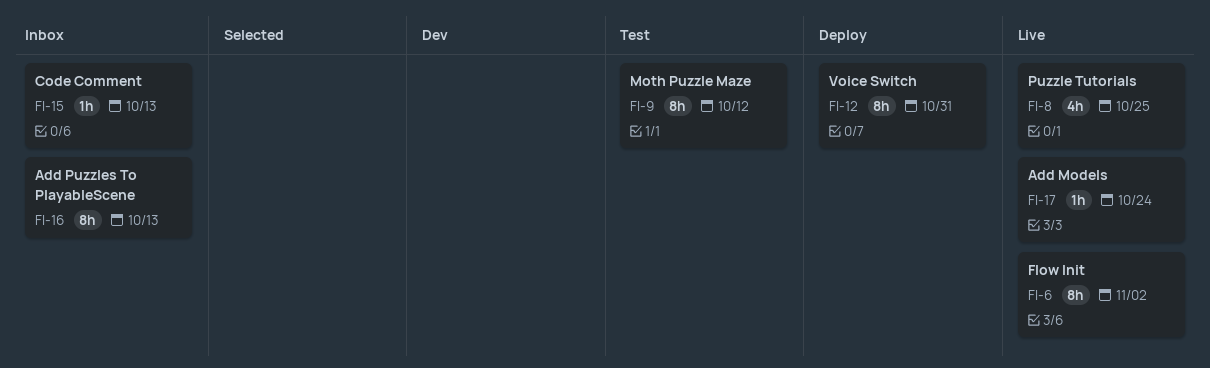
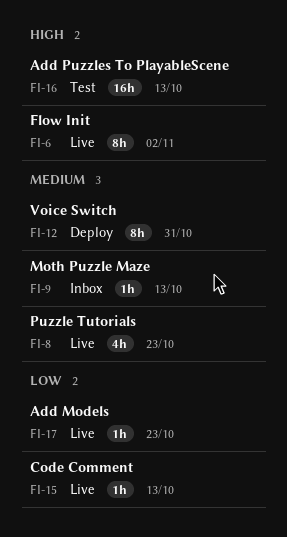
FI-8, due: Oct 25 -> Oct 23
FI-9, status: Test -> Inbox
FI-9, estimate: 8h -> 1h
FI-9, due: Oct 12 -> Oct 13
FI-15, status: Inbox -> Live
FI-16, status: Inbox -> Test
FI-16, estimate: 8h -> 16h
FI-17, due: Oct 24 -> Oct 23

